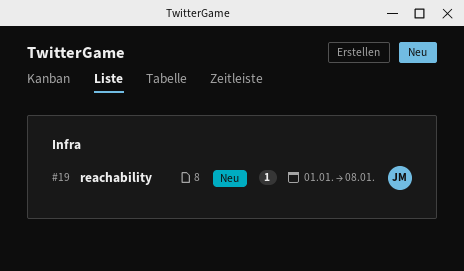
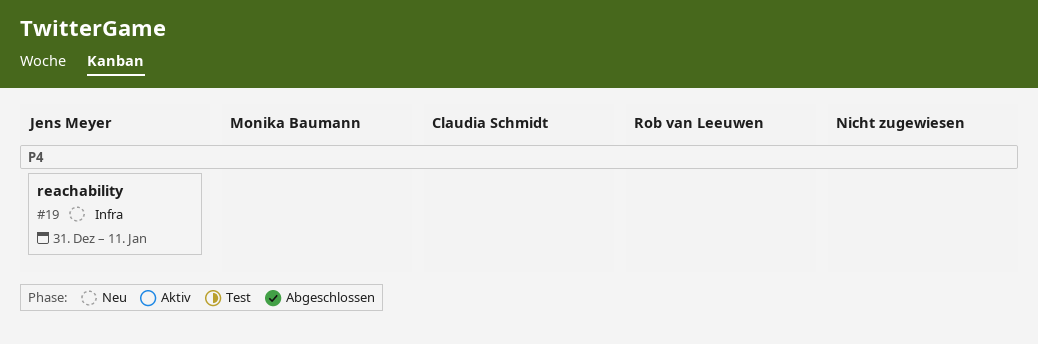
#19, start: Jan 1 -> Dec 31
#19, due: Jan 8 -> Jan 11

